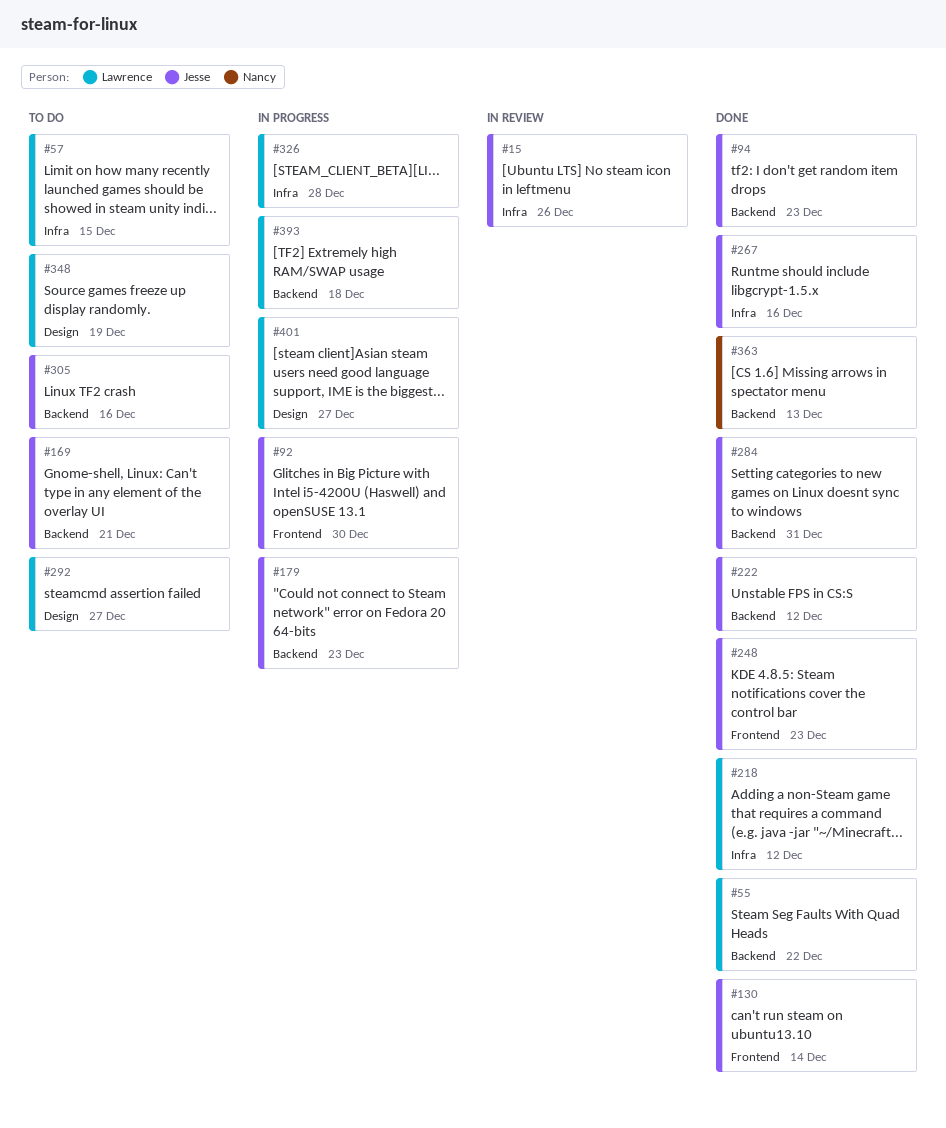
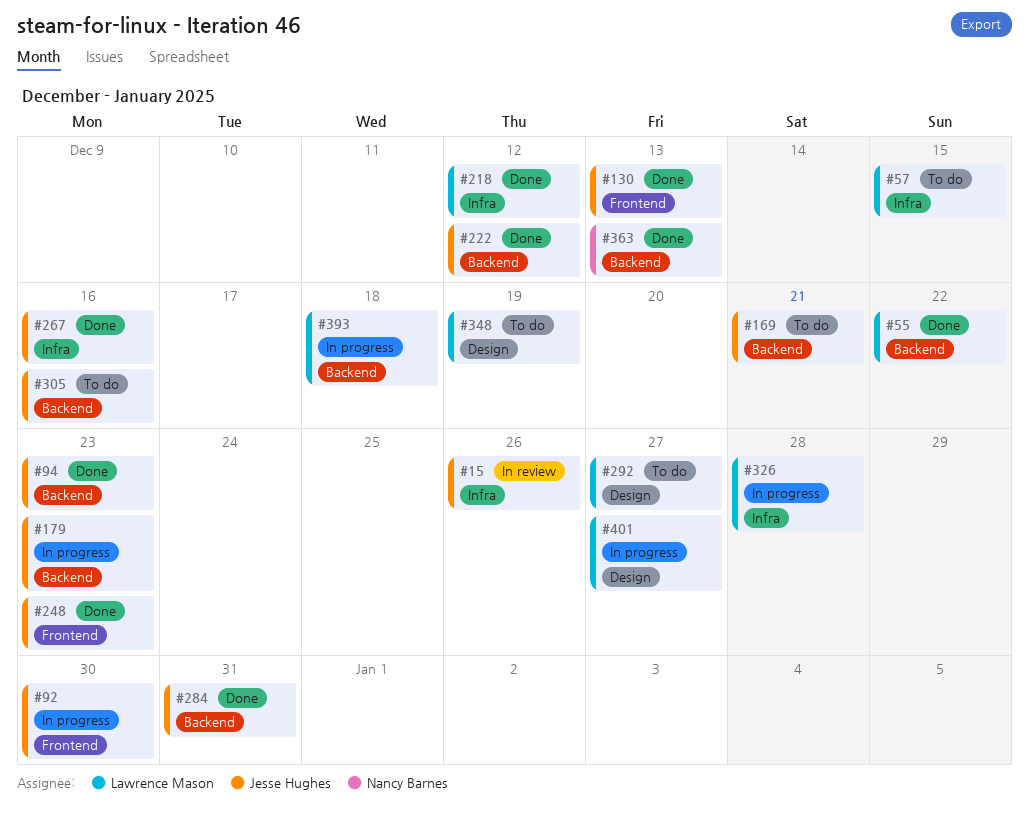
#130, due: Dec 14 -> Dec 13

